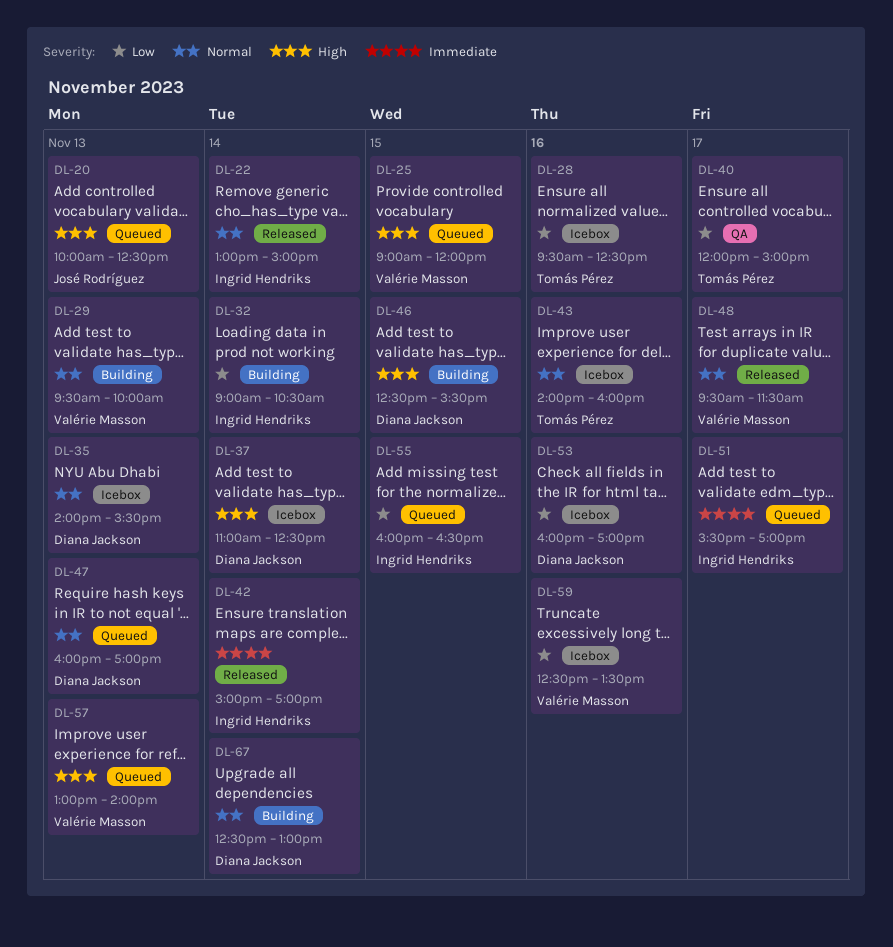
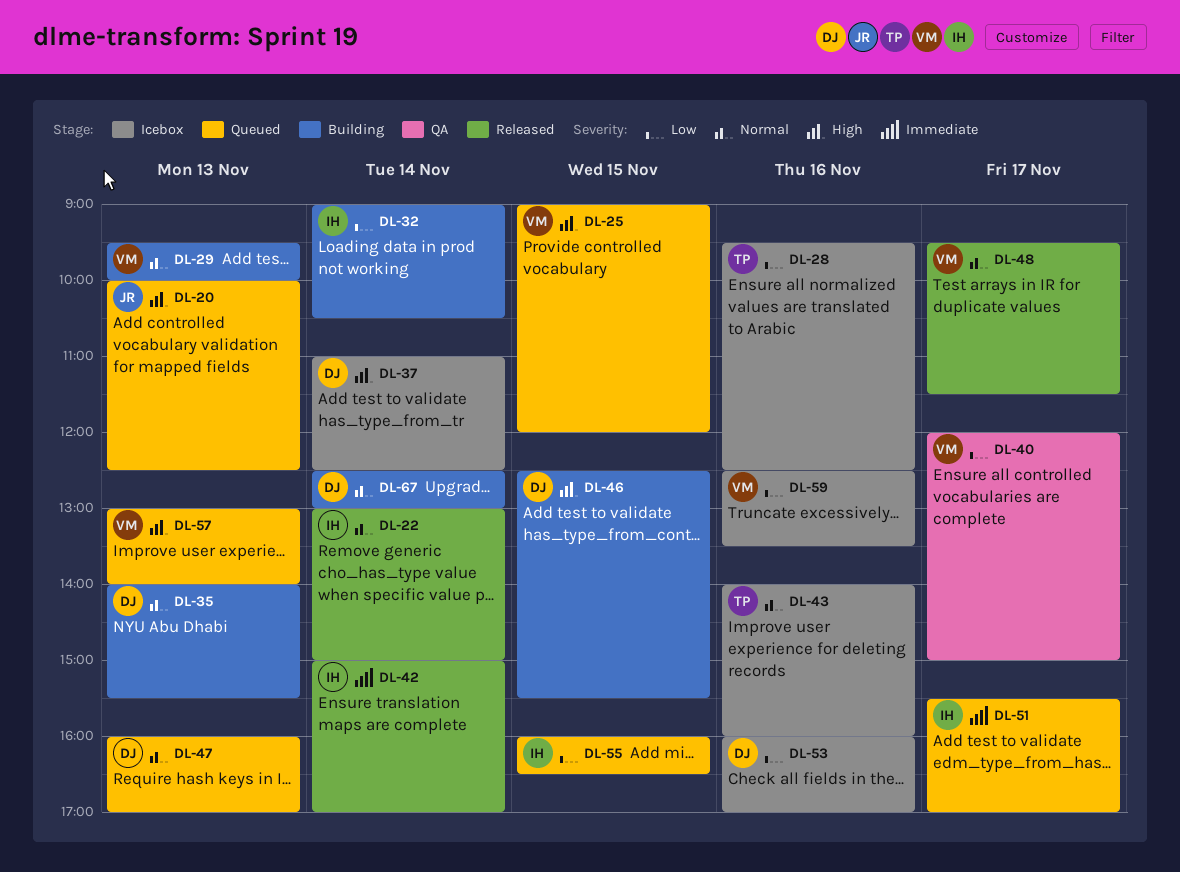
DL-35, status: Icebox -> Building
DL-40, owner: Tomás Pérez -> Valérie Masson

